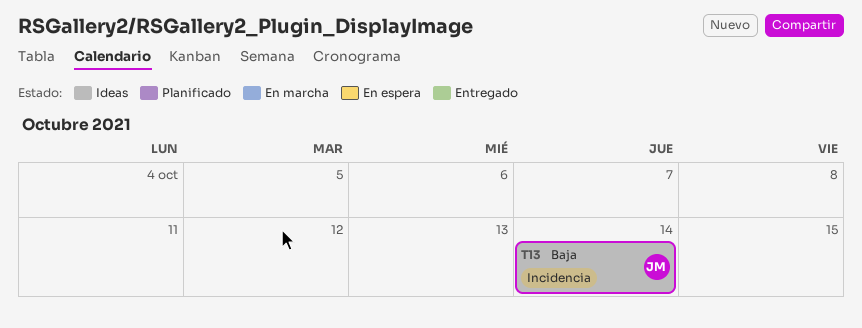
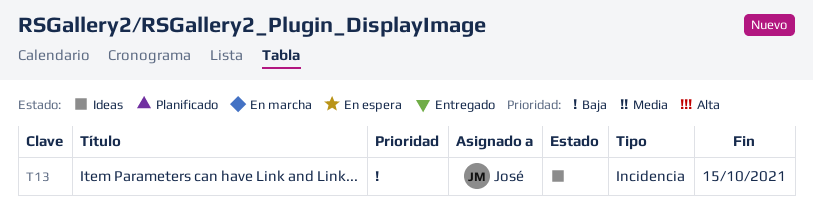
T13, due: Oct 14 -> Oct 15

